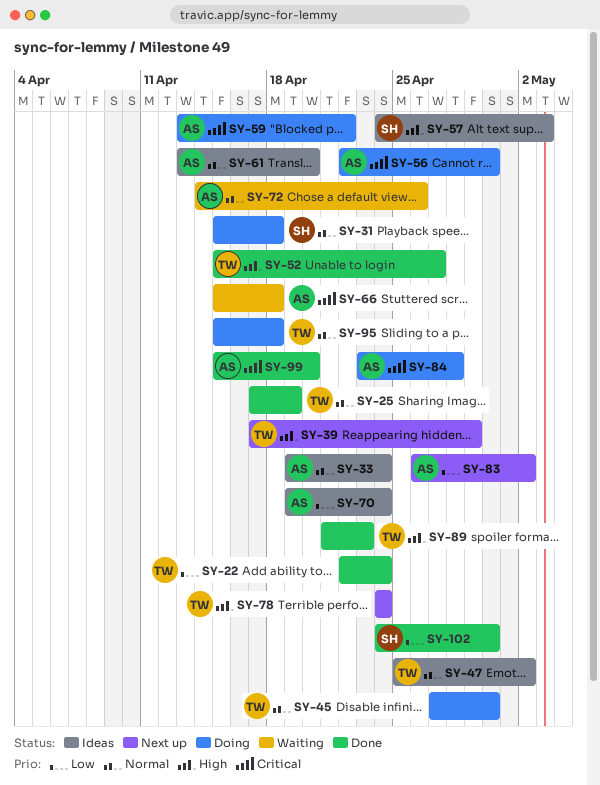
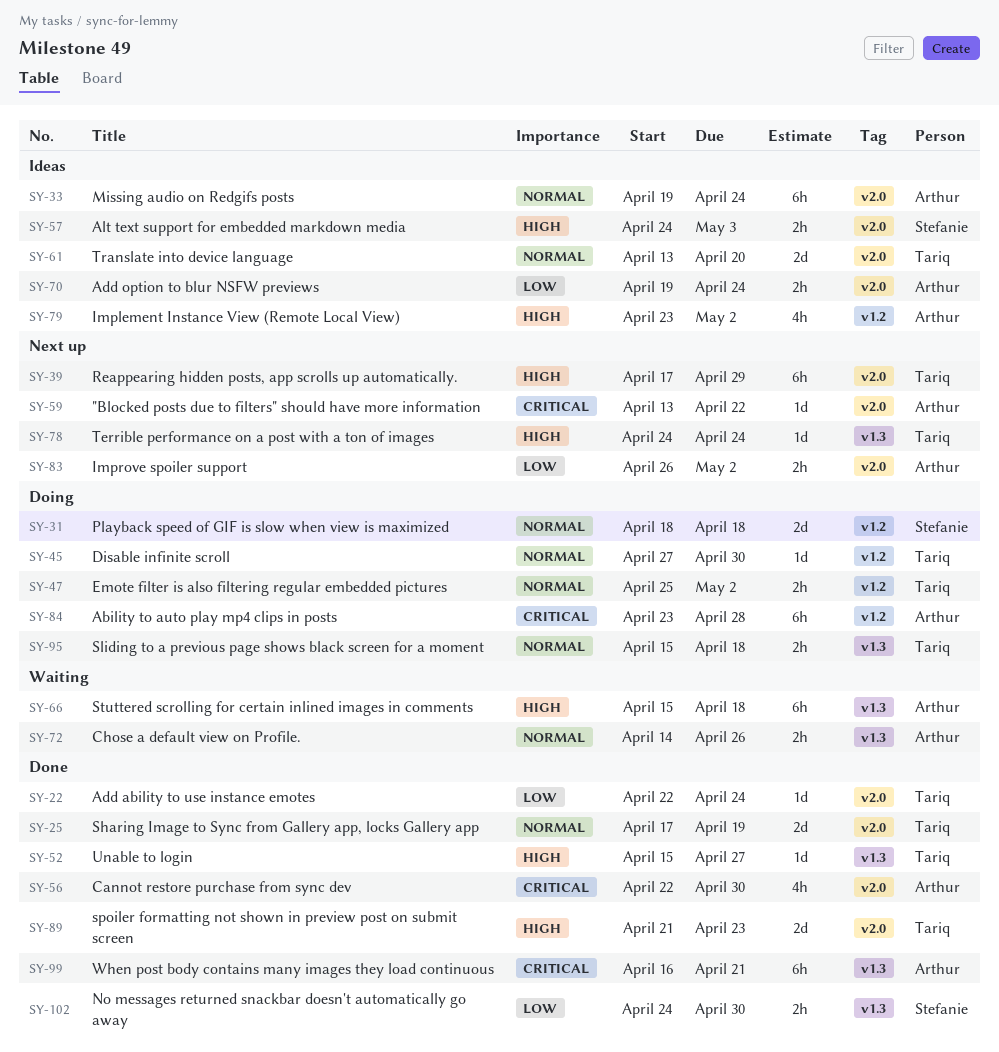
SY-31, start: Apr 15 -> Apr 18
SY-47, status: Ideas -> Doing
SY-56, status: Doing -> Done
SY-59, status: Doing -> Next up
SY-61, owner: Arthur -> Tariq
SY-66, priority: Critical -> High
SY-79: none -> present
SY-99, start: Apr 15 -> Apr 16
SY-99, due: Apr 20 -> Apr 21

